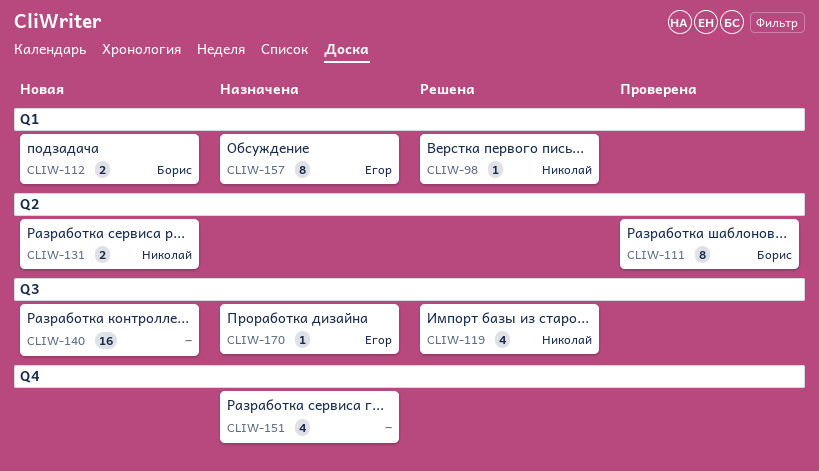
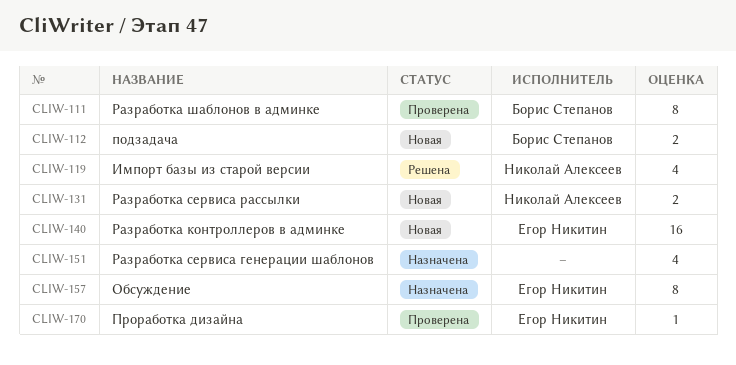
CLIW-98: present -> none
CLIW-140, owner: none -> Егор Никитин
CLIW-170, status: Назначена -> Проверена

